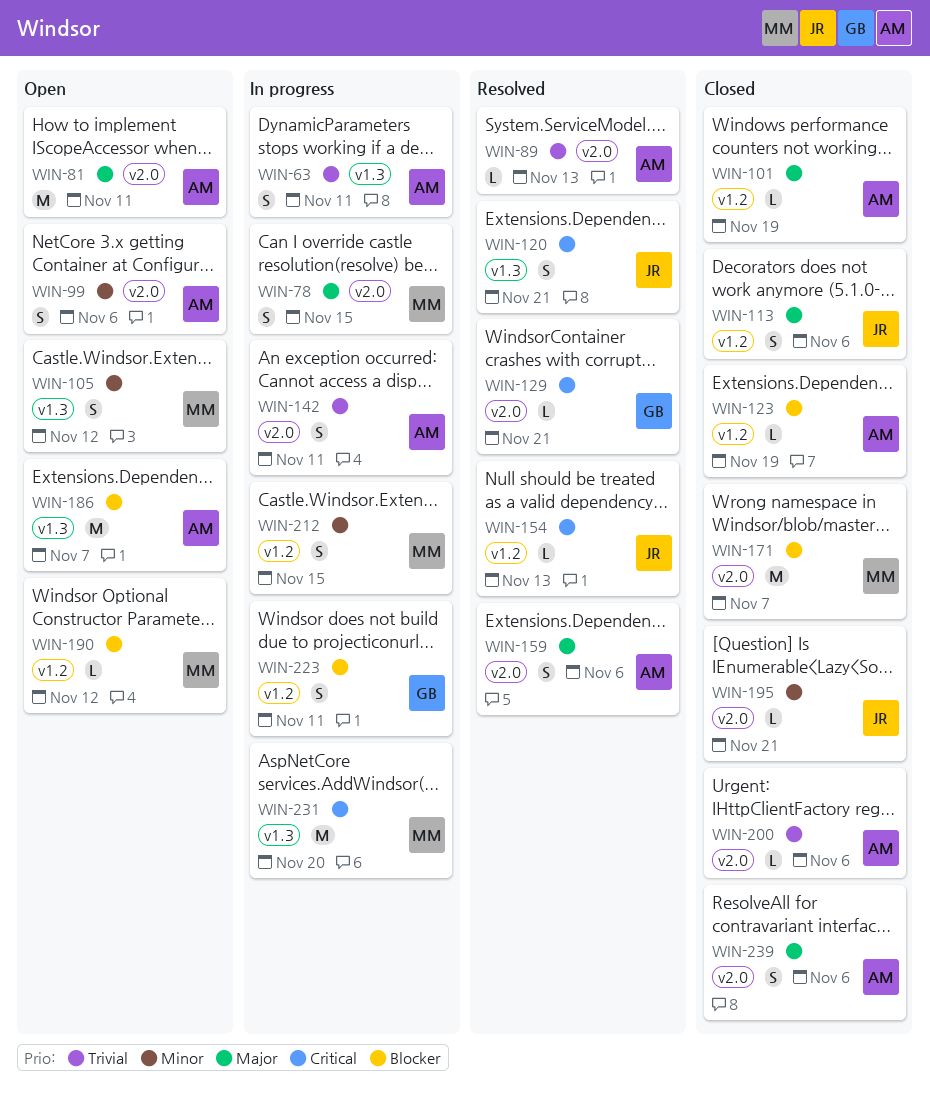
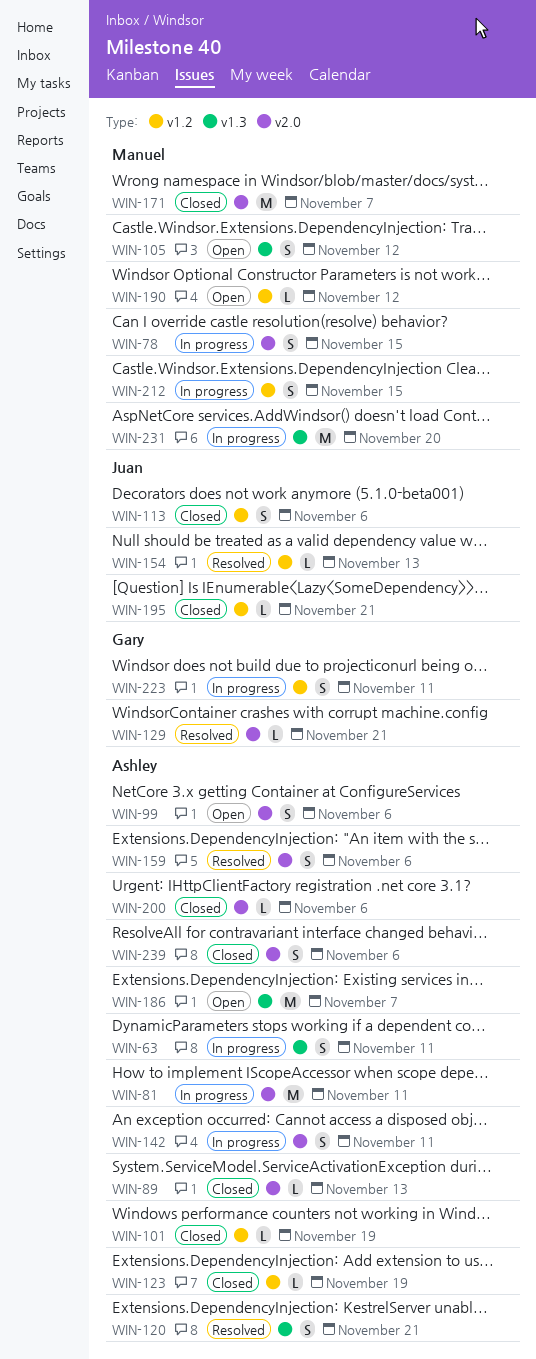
WIN-81, status: Open -> In progress
WIN-89, status: Resolved -> Closed
WIN-120, owner: Juan -> Ashley
WIN-195, label: v2.0 -> v1.2

